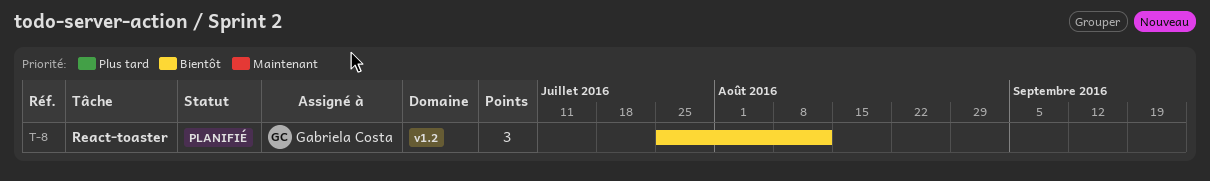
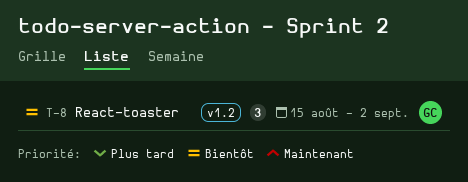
T-8, start: Jul 25 -> Aug 15
T-8, due: Aug 12 -> Sep 2

